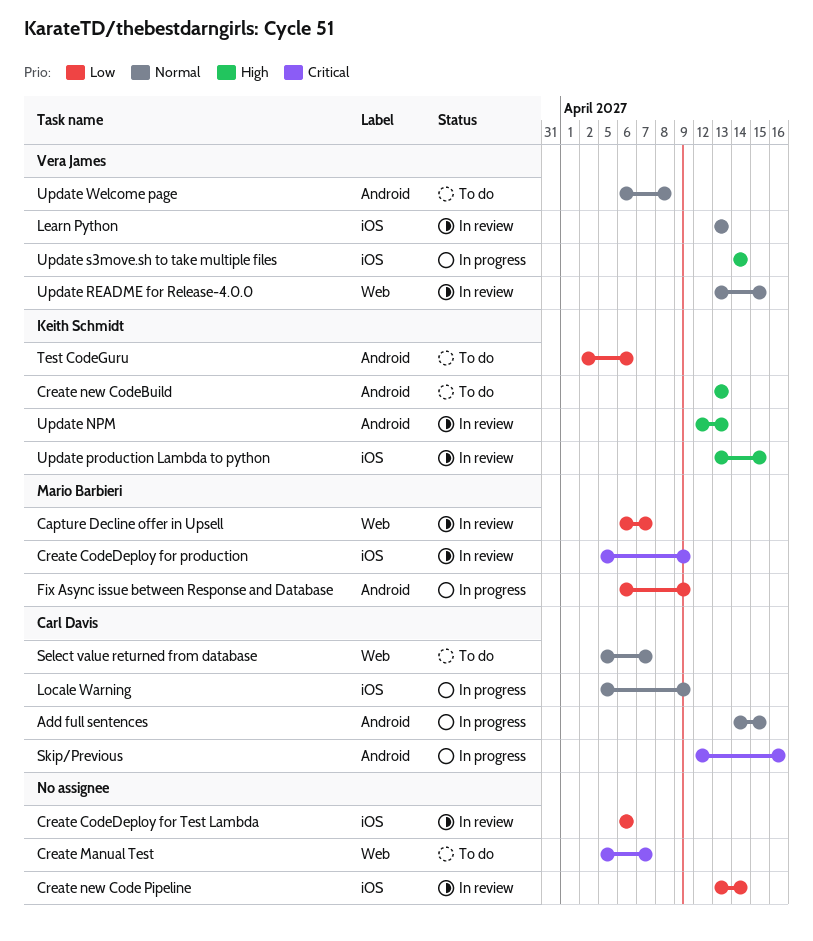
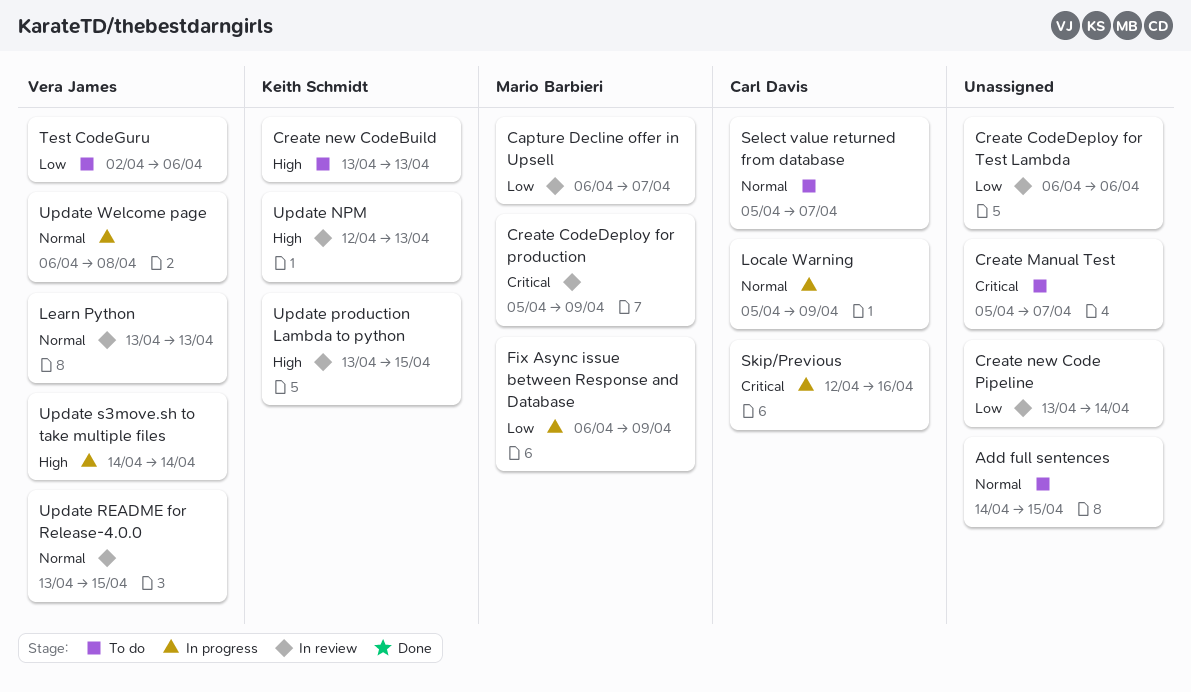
Add full sentences, status: In progress -> To do
Add full sentences, owner: Carl Davis -> none
Test CodeGuru, owner: Keith Schmidt -> Vera James
Update Welcome page, status: To do -> In progress

